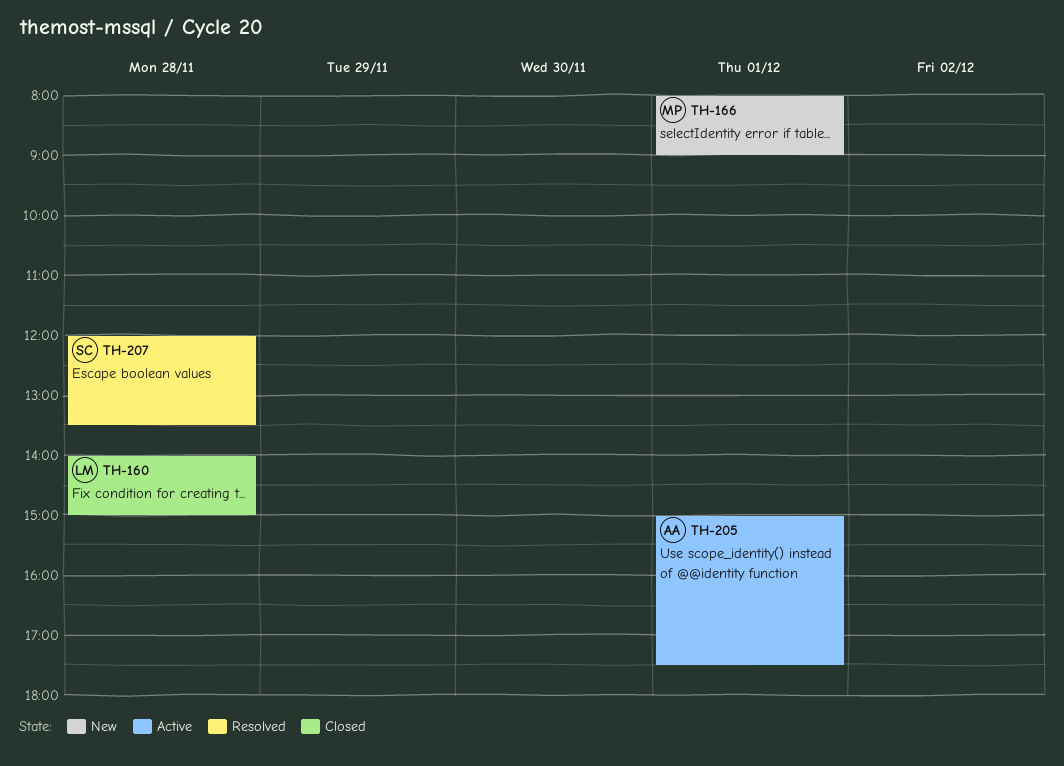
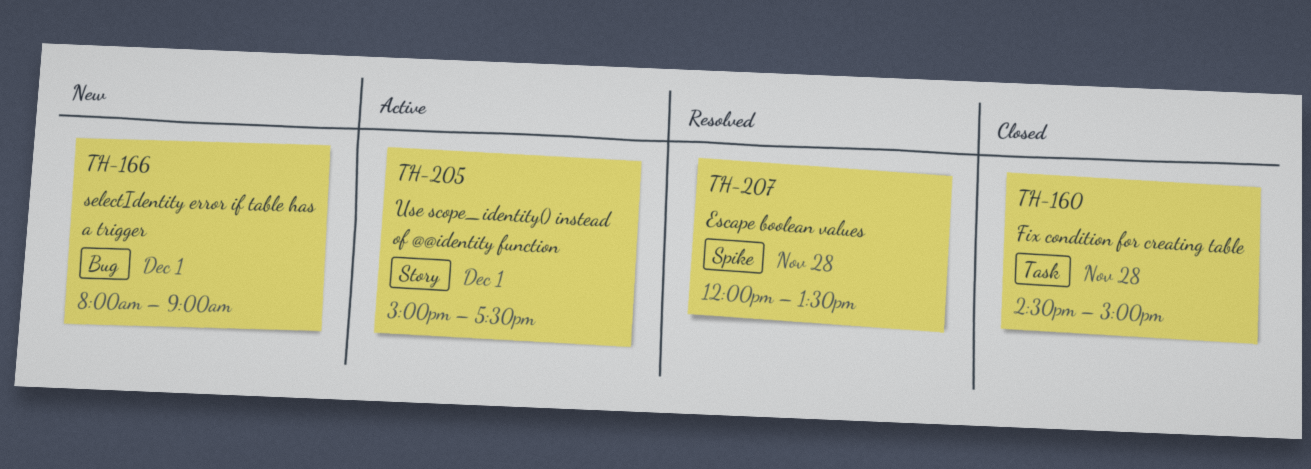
TH-160, begins: 14:00 -> 14:30

